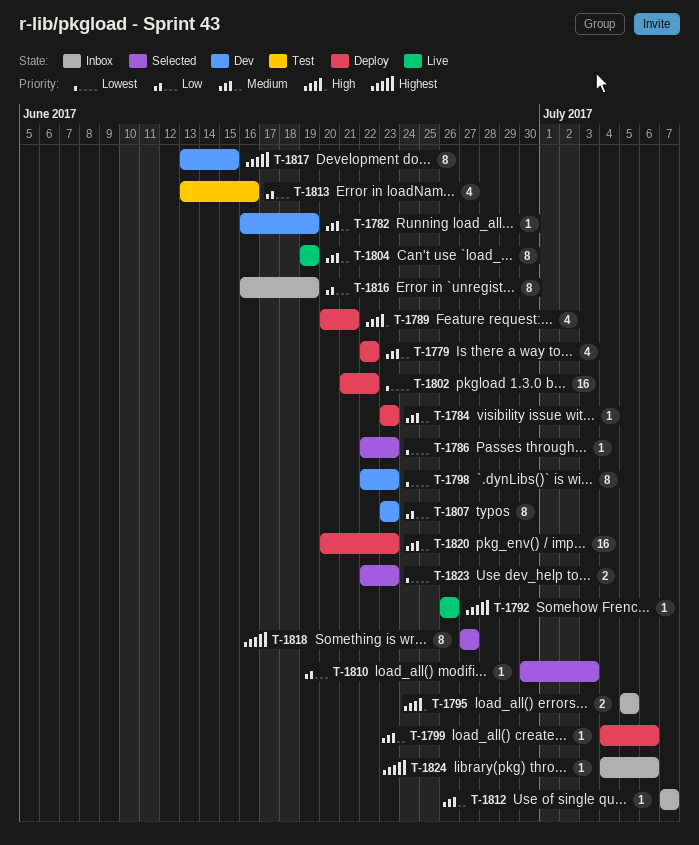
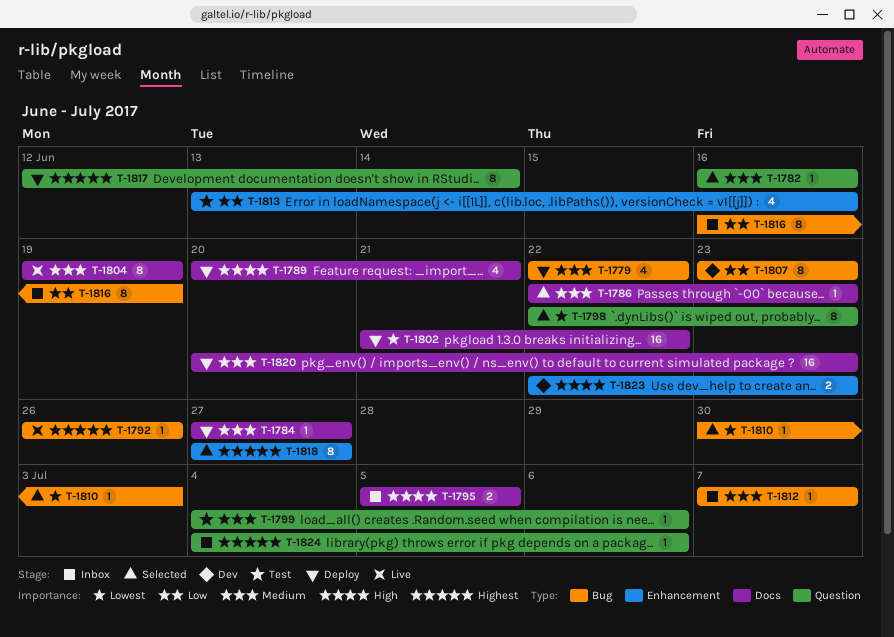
T-1782, status: Dev -> Selected
T-1782, due: Jun 19 -> Jun 16
T-1784, start: Jun 23 -> Jun 27
T-1784, due: Jun 23 -> Jun 27
T-1786, priority: Lowest -> Medium
T-1798, status: Dev -> Selected
T-1799, status: Deploy -> Test
T-1810, priority: Low -> Lowest
T-1817, status: Dev -> Deploy
T-1817, start: Jun 13 -> Jun 12
T-1817, due: Jun 15 -> Jun 14
T-1823, status: Selected -> Dev
T-1823, priority: Lowest -> High

